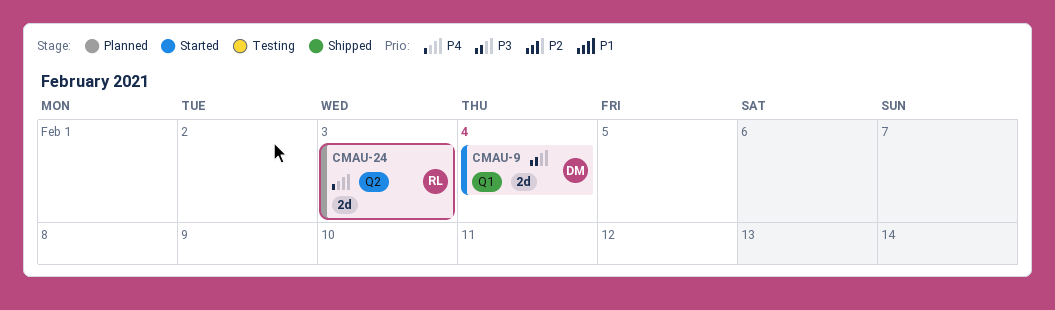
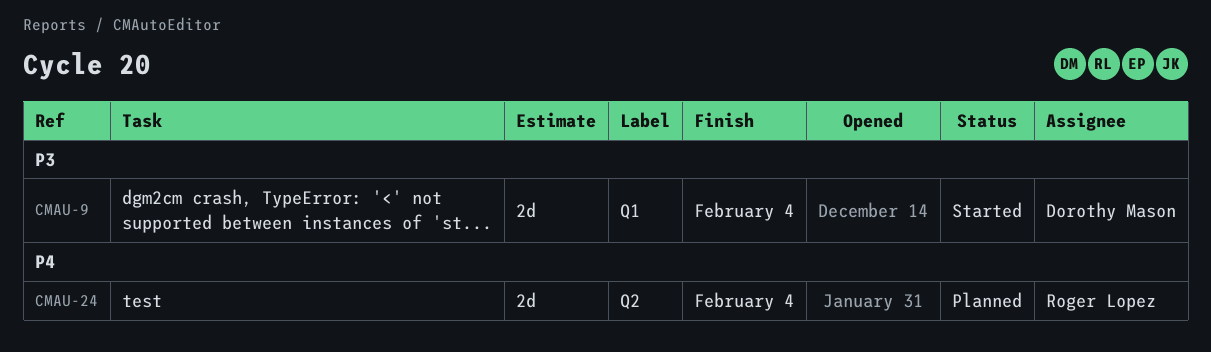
CMAU-24, due: Feb 3 -> Feb 4

